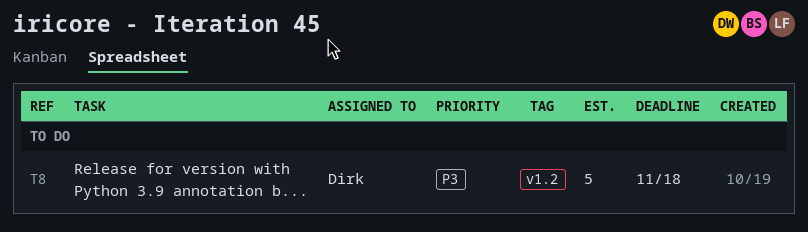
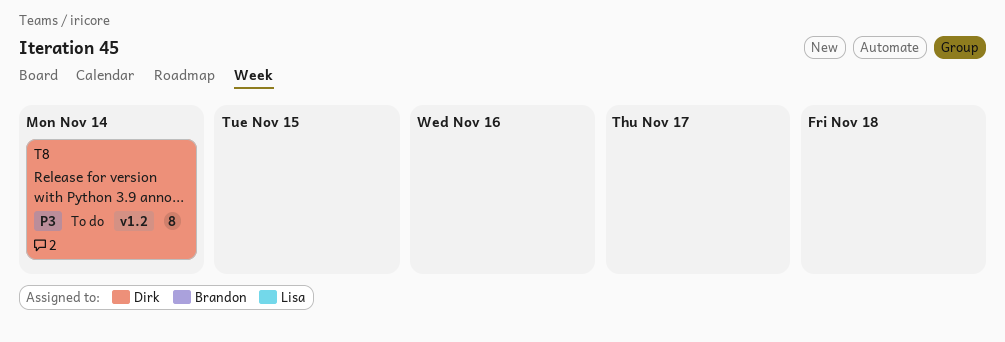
T8, estimate: 5 -> 8
T8, due: Nov 18 -> Nov 14

